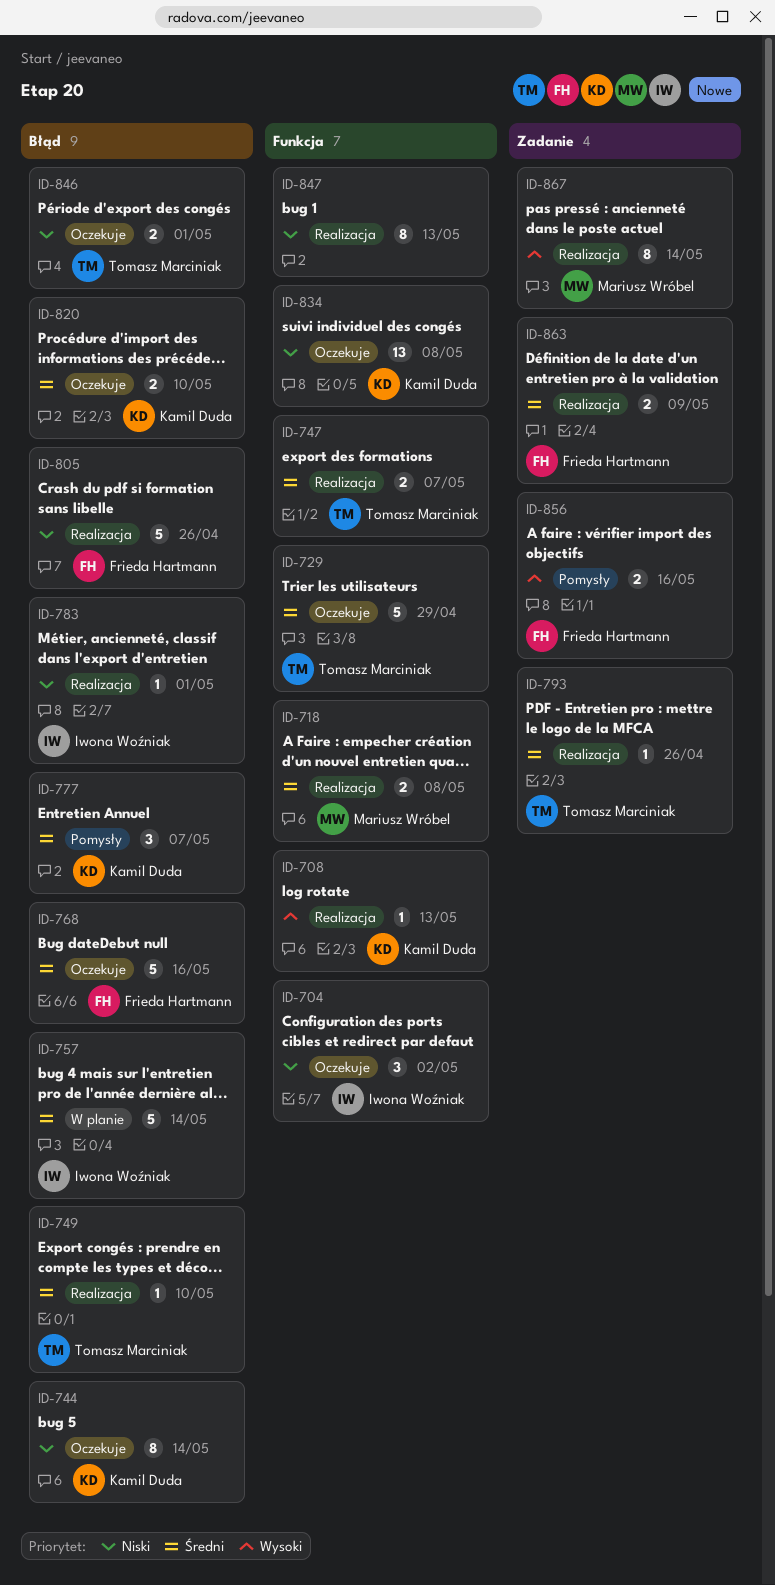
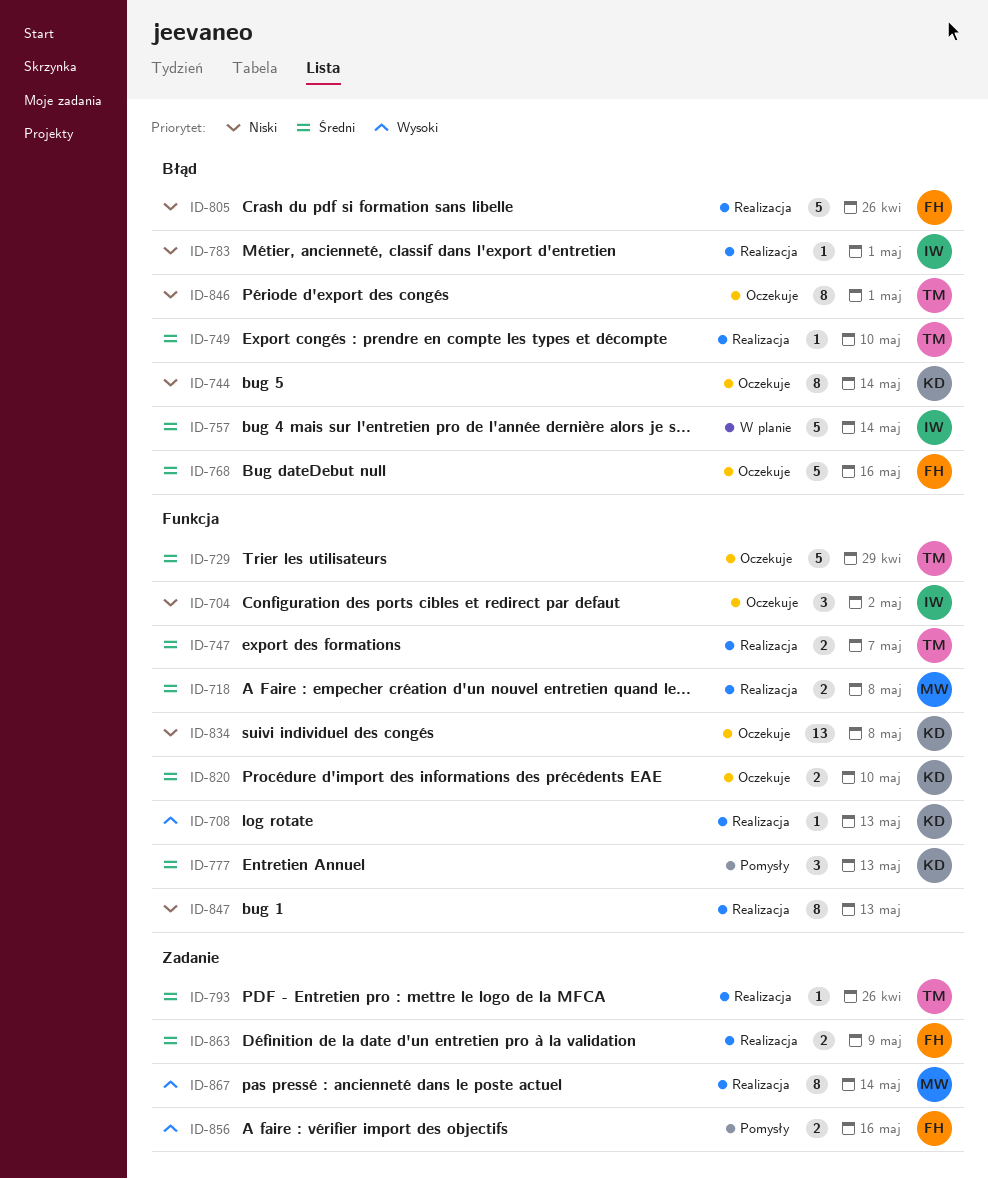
ID-777, label: Błąd -> Funkcja
ID-777, due: May 7 -> May 13
ID-820, label: Błąd -> Funkcja
ID-846, estimate: 2 -> 8

